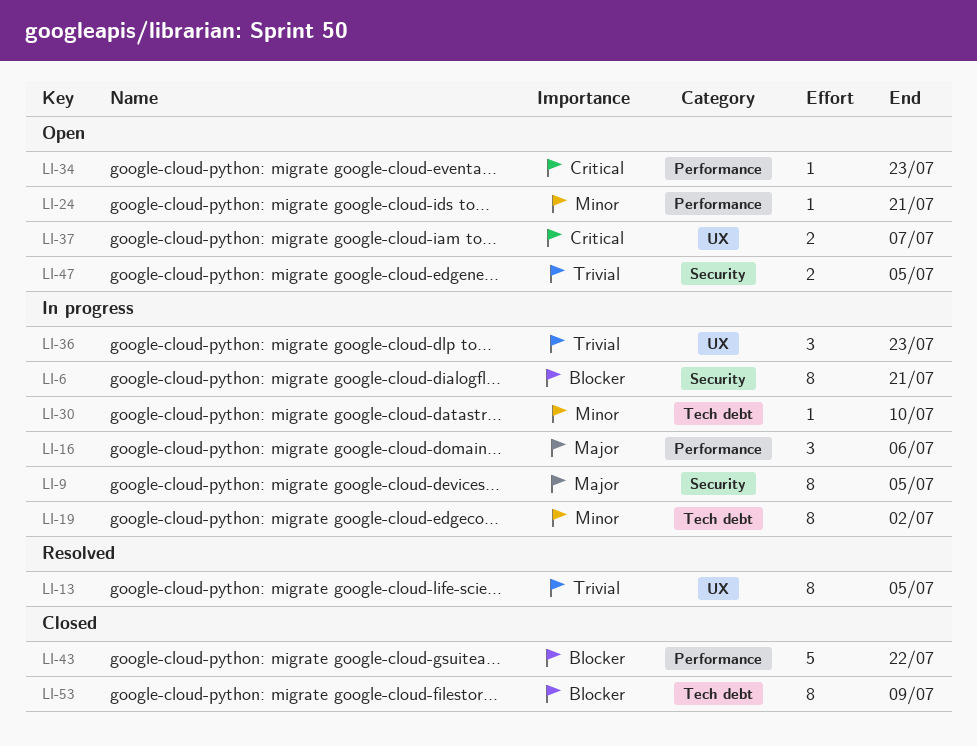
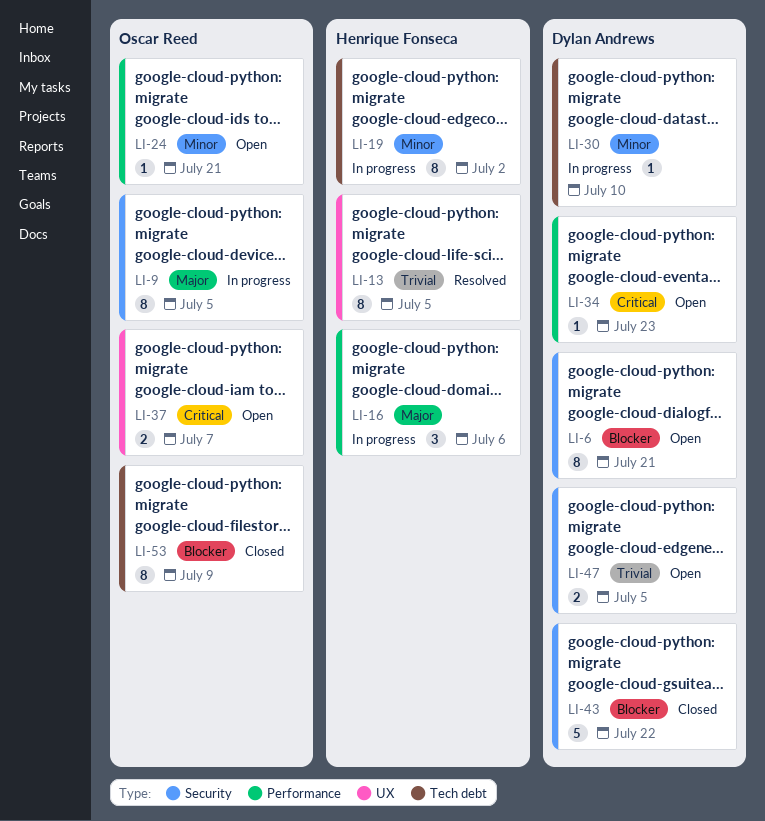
LI-6, status: In progress -> Open
LI-36: present -> none
LI-43, label: Performance -> Security

